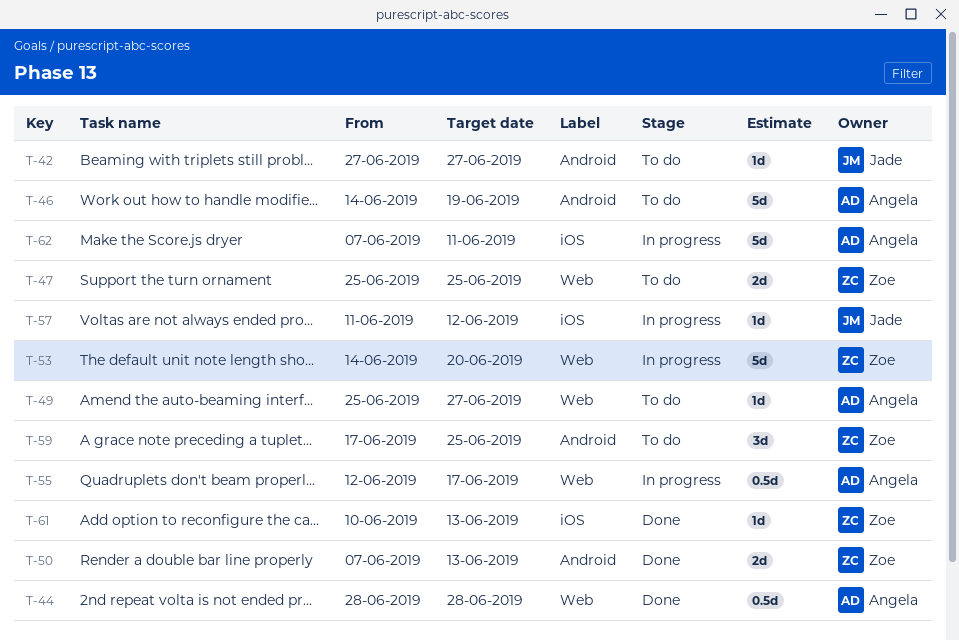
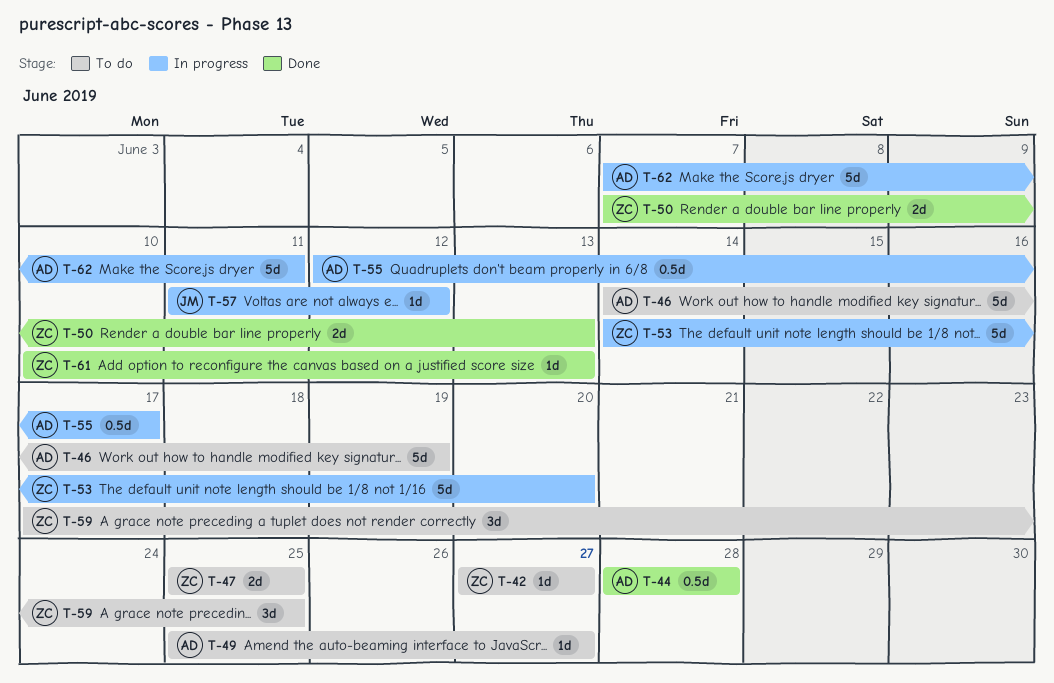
T-42, owner: Jade -> Zoe

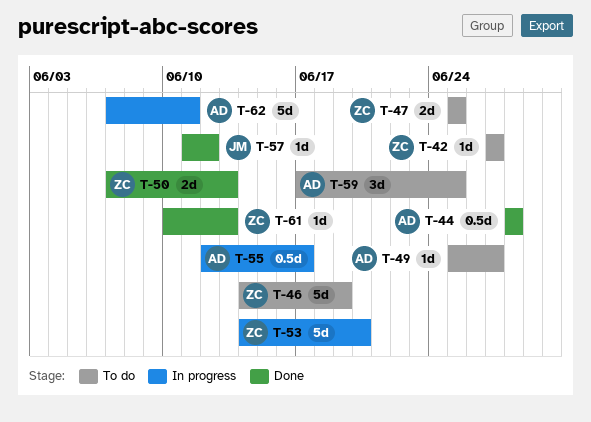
T-46, owner: AD -> ZC
T-57, status: In progress -> Done
T-59, owner: ZC -> AD

